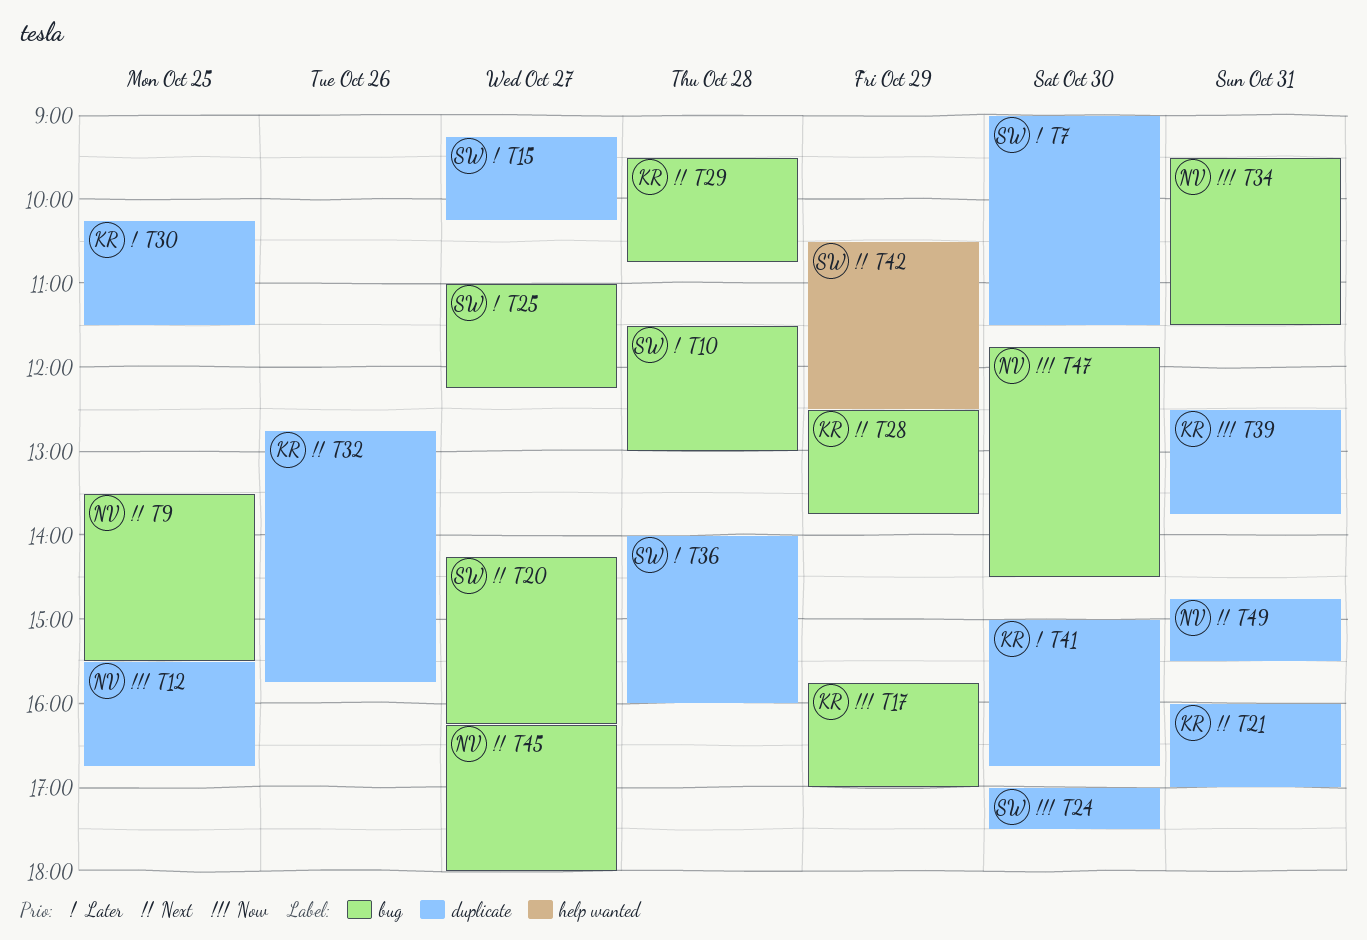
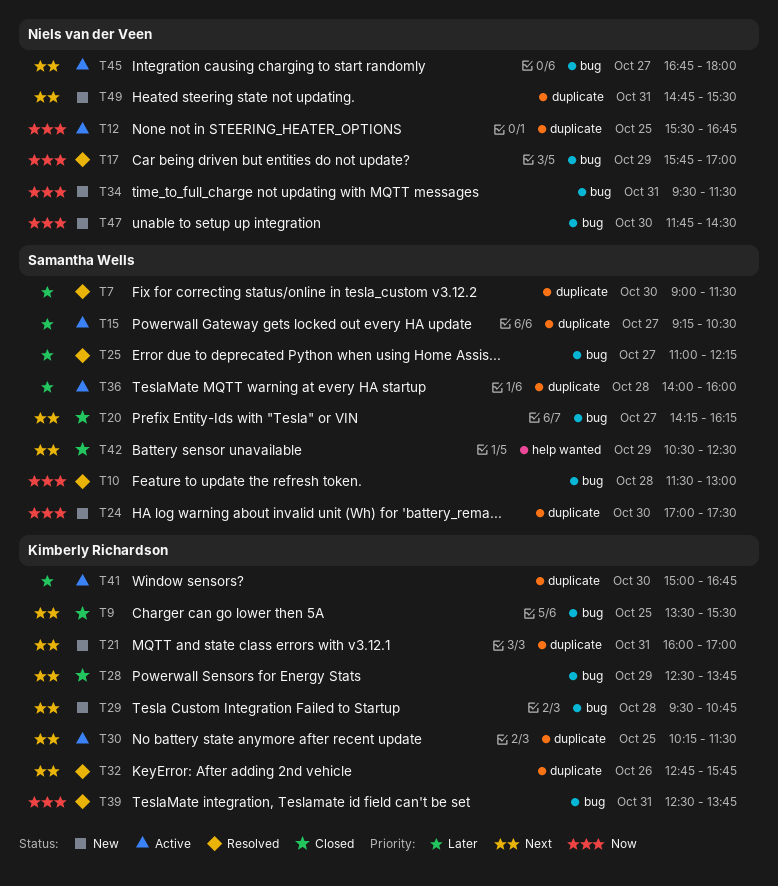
T9, owner: Niels van der Veen -> Kimberly Richardson
T10, priority: Later -> Now
T15, ends: 10:15 -> 10:30
T17, owner: Kimberly Richardson -> Niels van der Veen
T30, priority: Later -> Next
T39, label: duplicate -> bug
T45, begins: 16:15 -> 16:45

